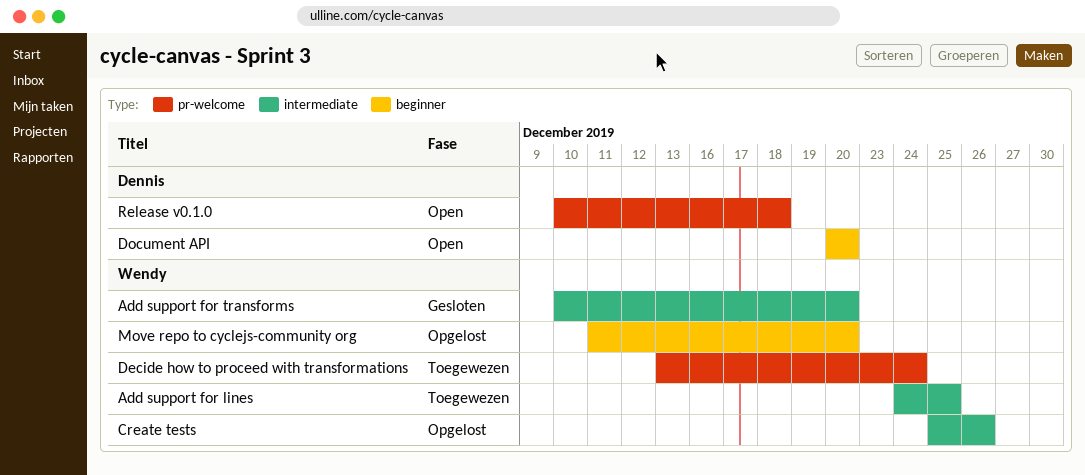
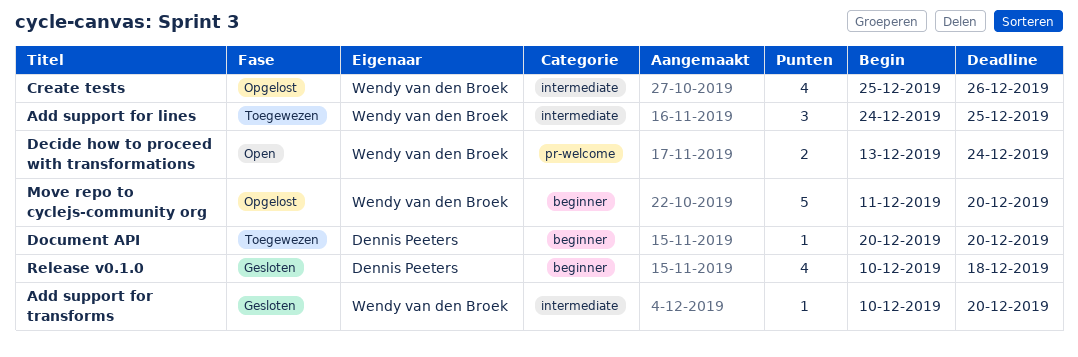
Decide how to proceed with transformations, status: Toegewezen -> Open
Document API, status: Open -> Toegewezen
Release v0.1.0, status: Open -> Gesloten
Release v0.1.0, label: pr-welcome -> beginner

